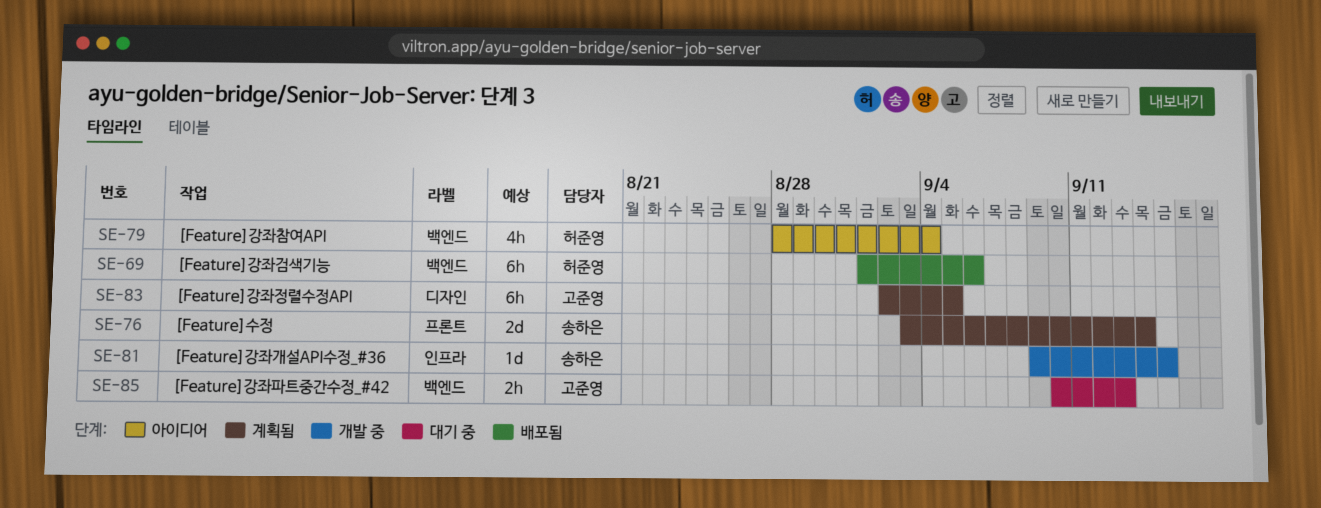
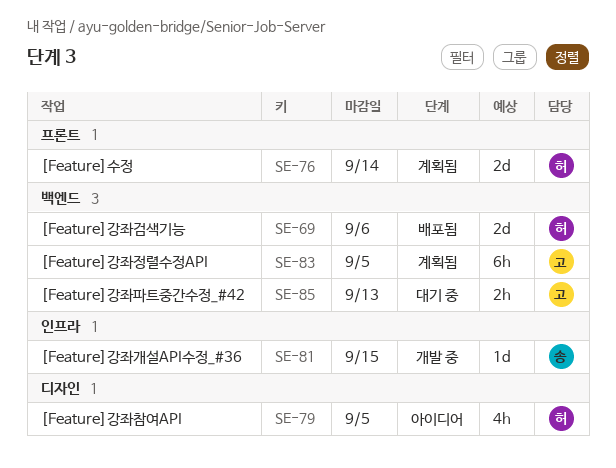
SE-69, estimate: 6h -> 2d
SE-76, owner: 송하은 -> 허준영
SE-79, label: 백엔드 -> 디자인
SE-79, due: Sep 4 -> Sep 5
SE-83, label: 디자인 -> 백엔드

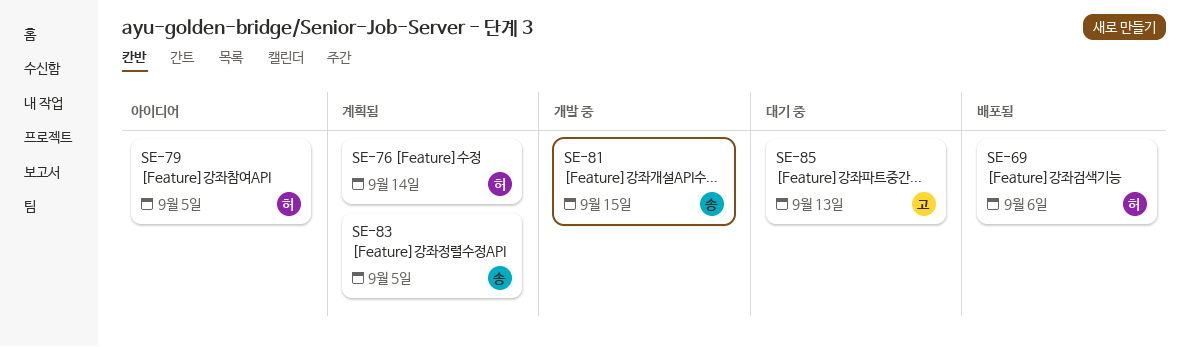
SE-83, owner: 고 -> 송

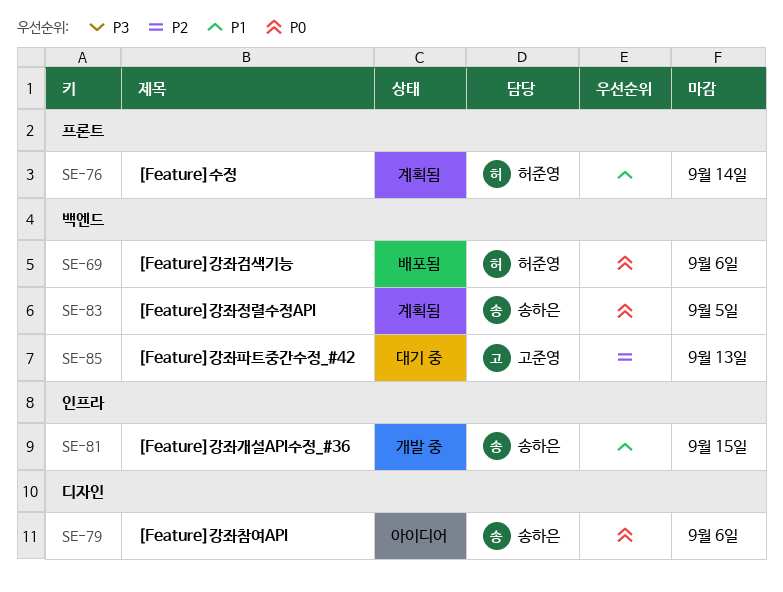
SE-79, owner: 허준영 -> 송하은
SE-79, due: Sep 5 -> Sep 6

